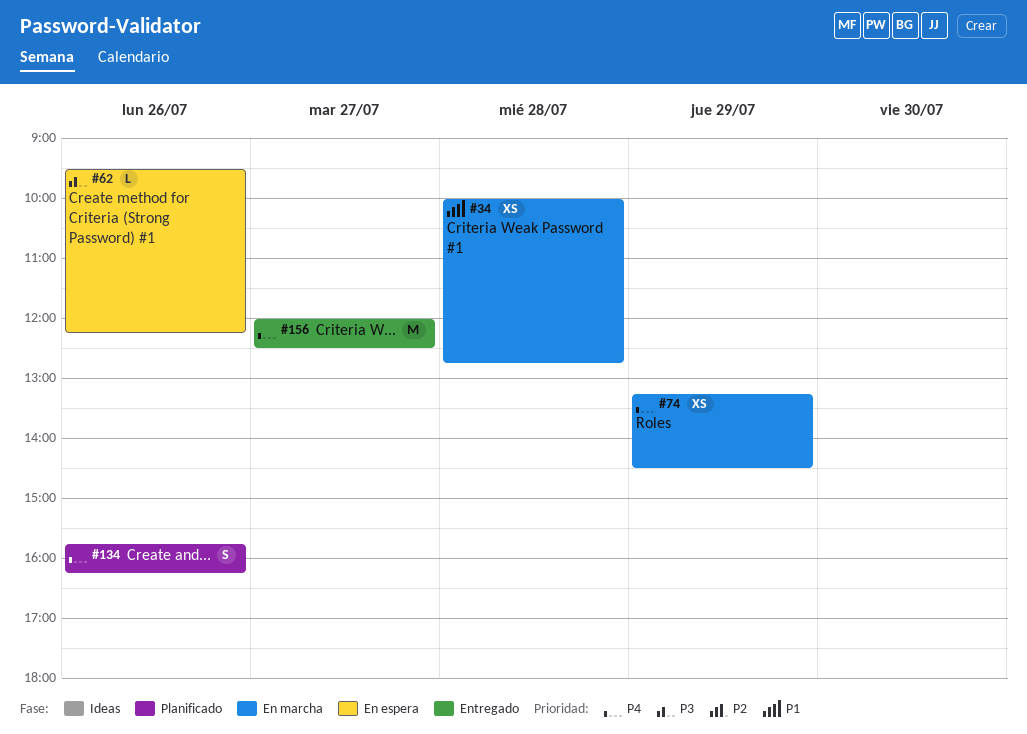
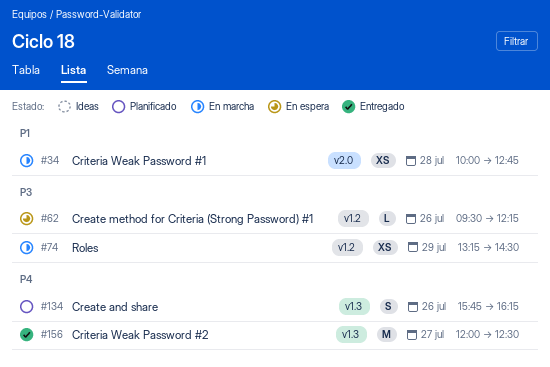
#74, priority: P4 -> P3

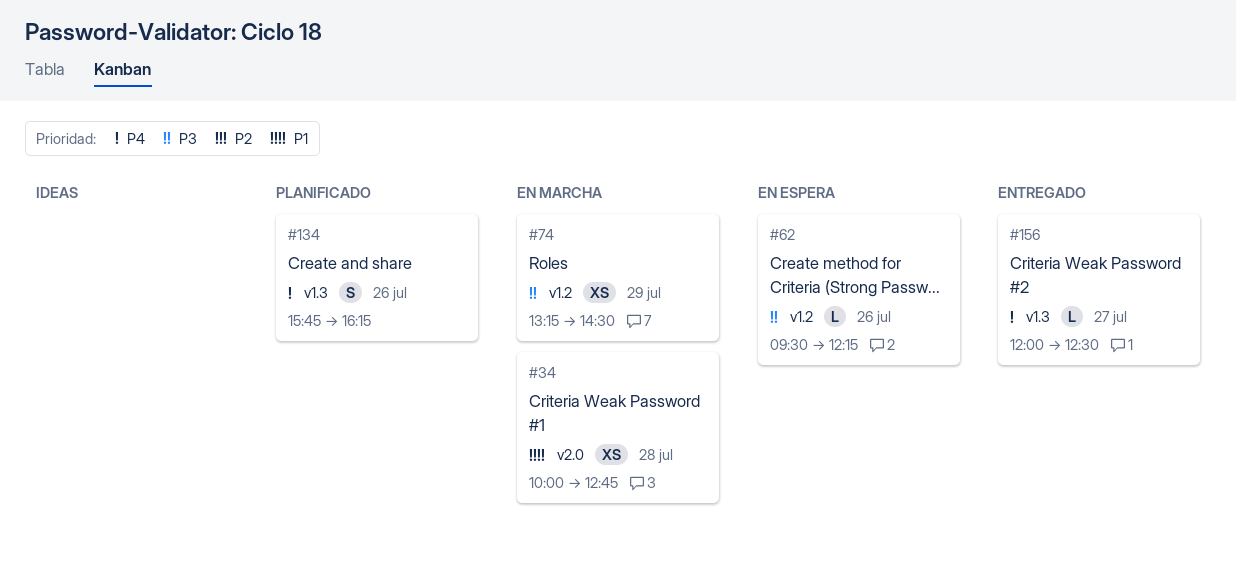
#156, estimate: M -> L

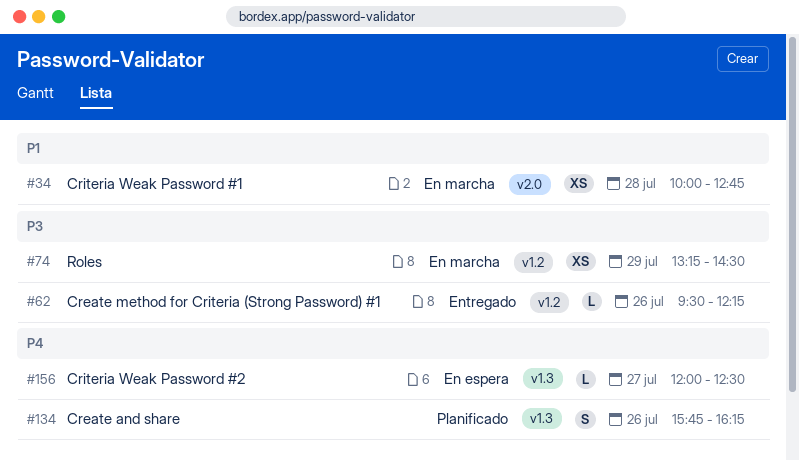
#62, status: En espera -> Entregado
#156, status: Entregado -> En espera

